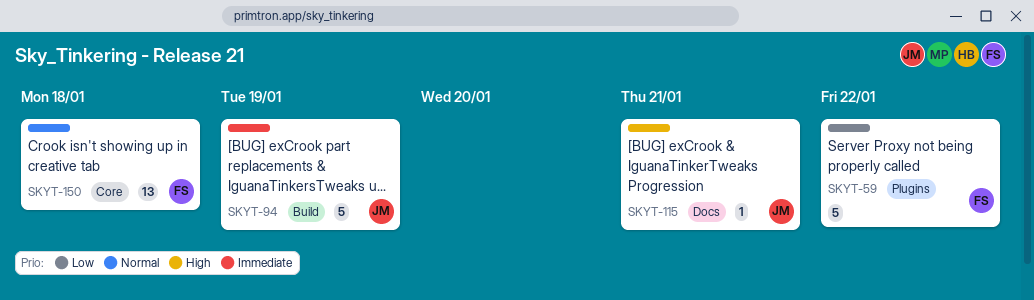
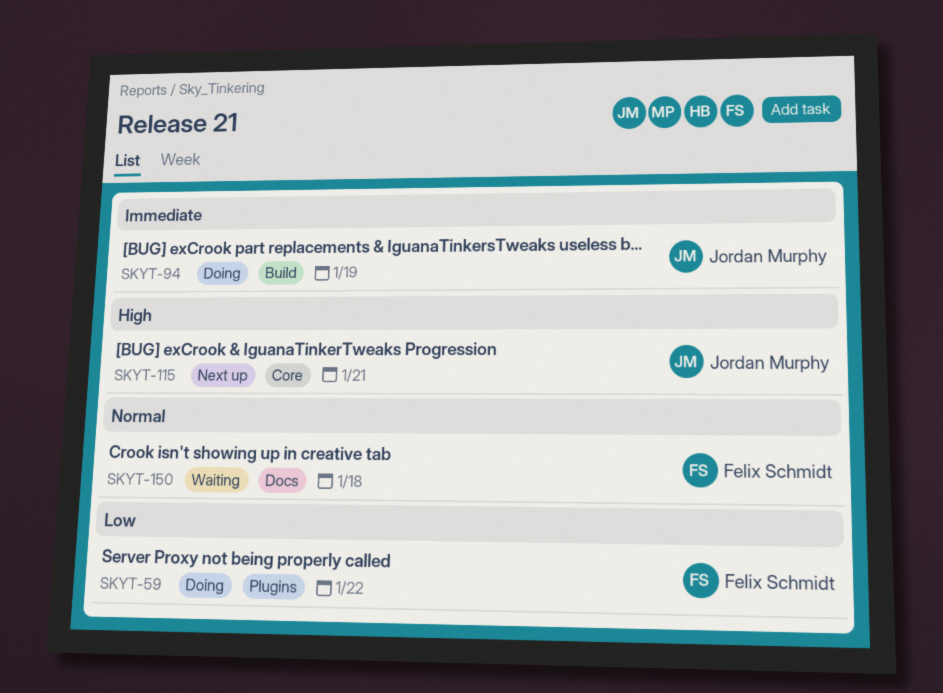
SKYT-115, label: Docs -> Core
SKYT-150, label: Core -> Docs

